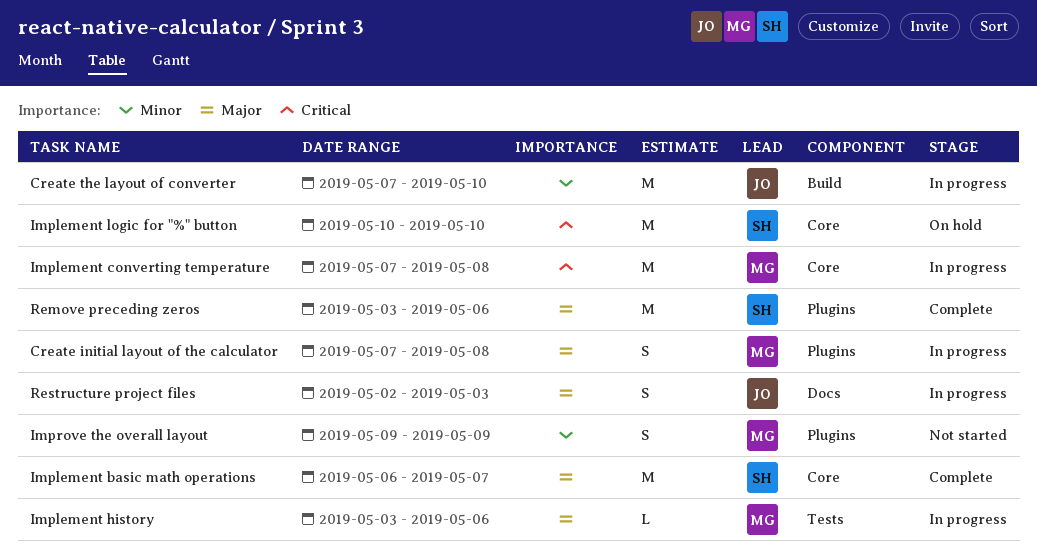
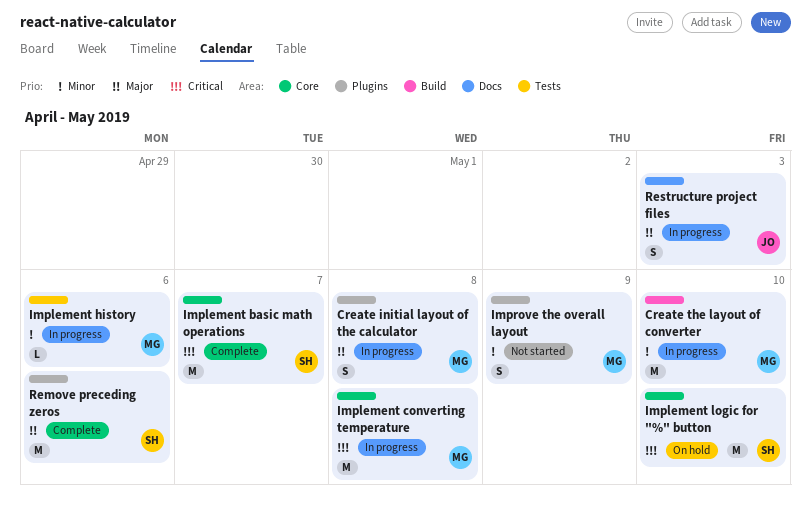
Create the layout of converter, owner: JO -> MG
Implement basic math operations, priority: Major -> Critical
Implement history, priority: Major -> Minor

